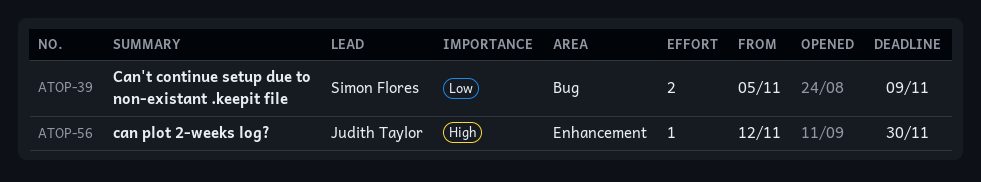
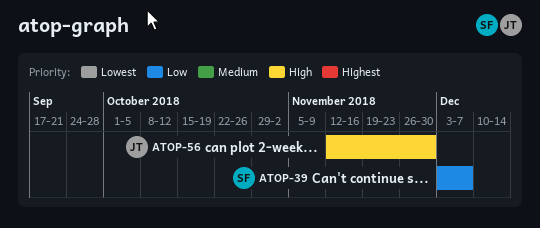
ATOP-39, start: Nov 5 -> Dec 3
ATOP-39, due: Nov 9 -> Dec 7

